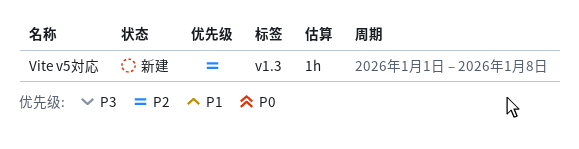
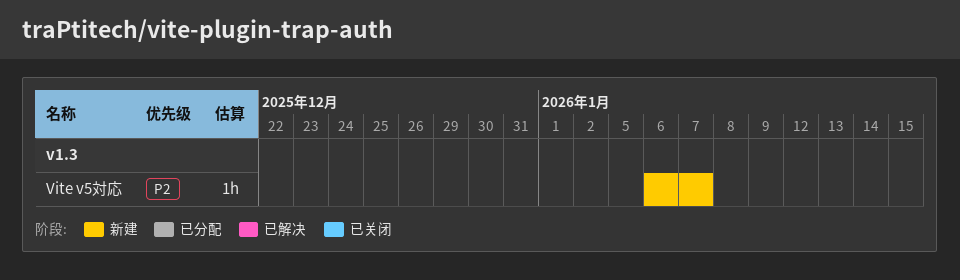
Vite v5対応, start: Jan 1 -> Jan 6
Vite v5対応, due: Jan 8 -> Jan 7

